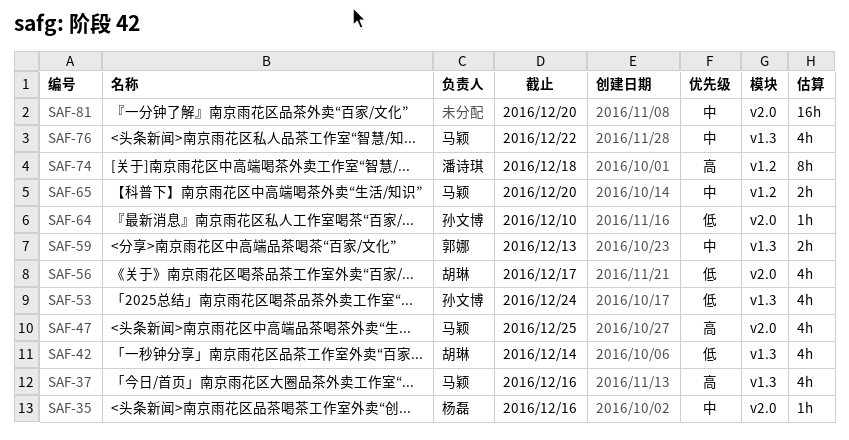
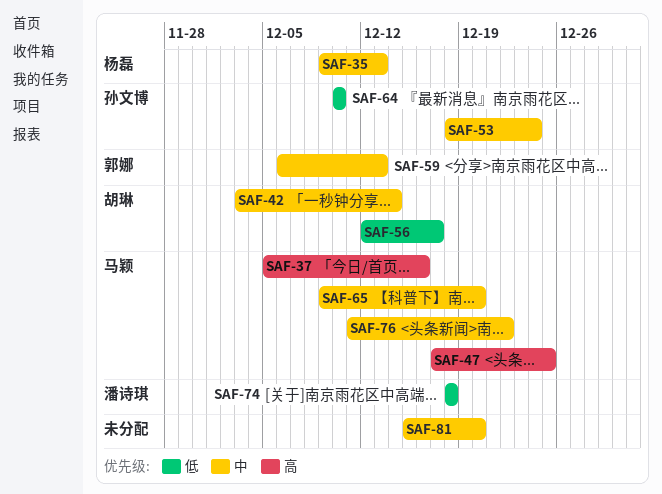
SAF-35, due: Dec 16 -> Dec 13
SAF-42, priority: 低 -> 中
SAF-53, priority: 低 -> 中
SAF-74, priority: 高 -> 低

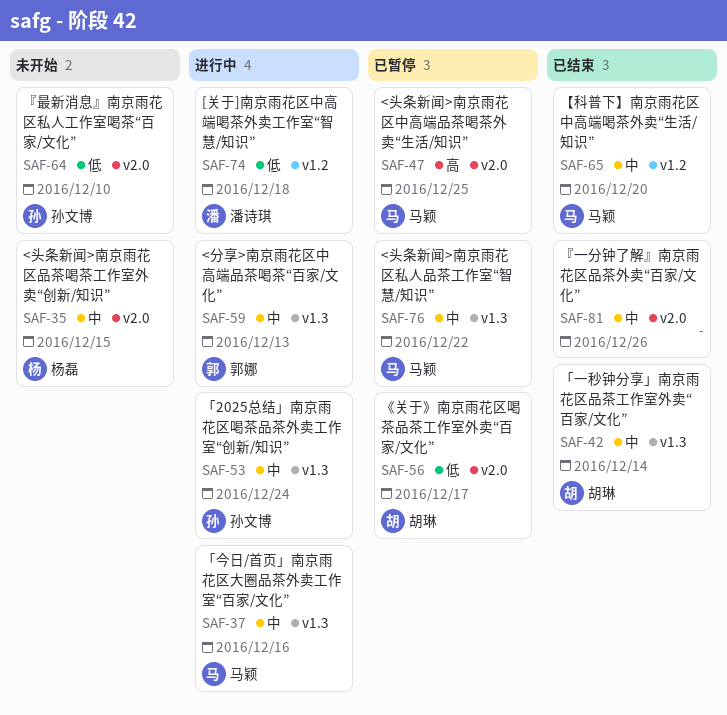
SAF-35, due: Dec 13 -> Dec 15
SAF-37, priority: 高 -> 中
SAF-81, due: Dec 20 -> Dec 26

